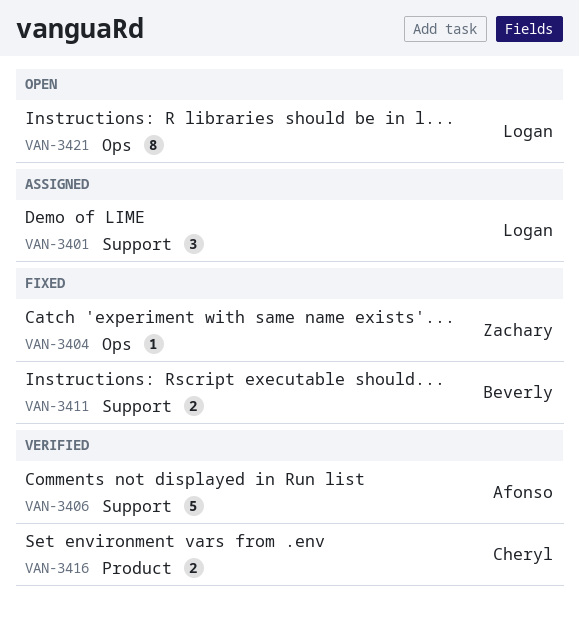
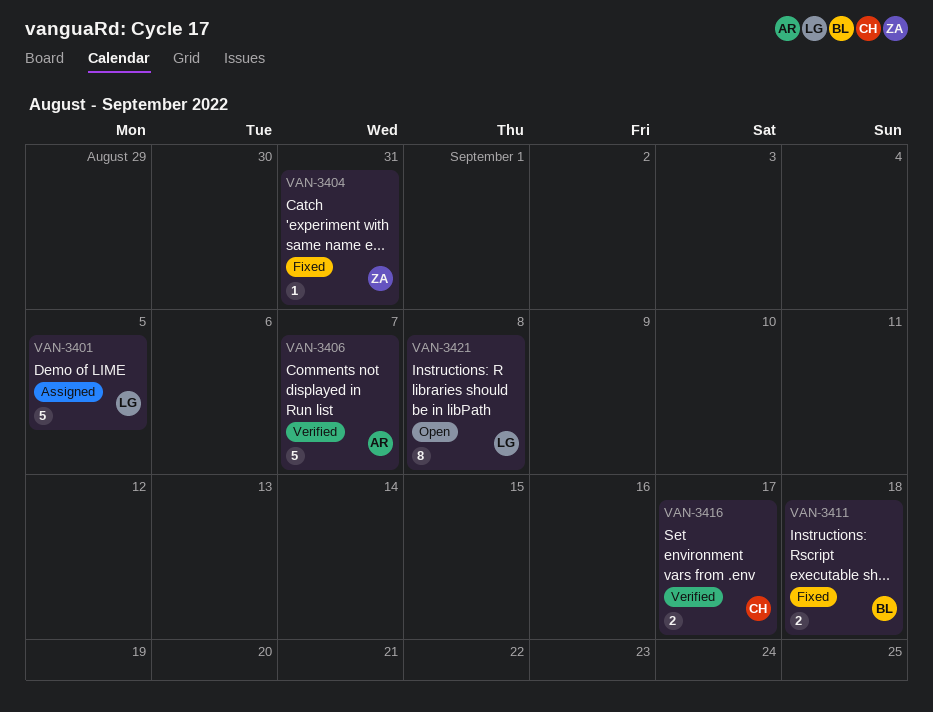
VAN-3401, estimate: 3 -> 5

